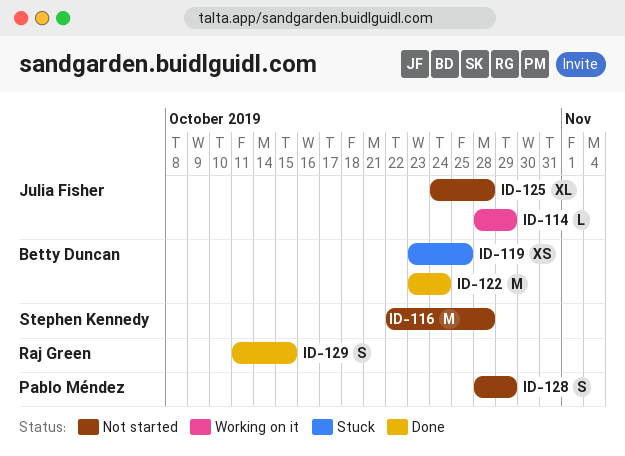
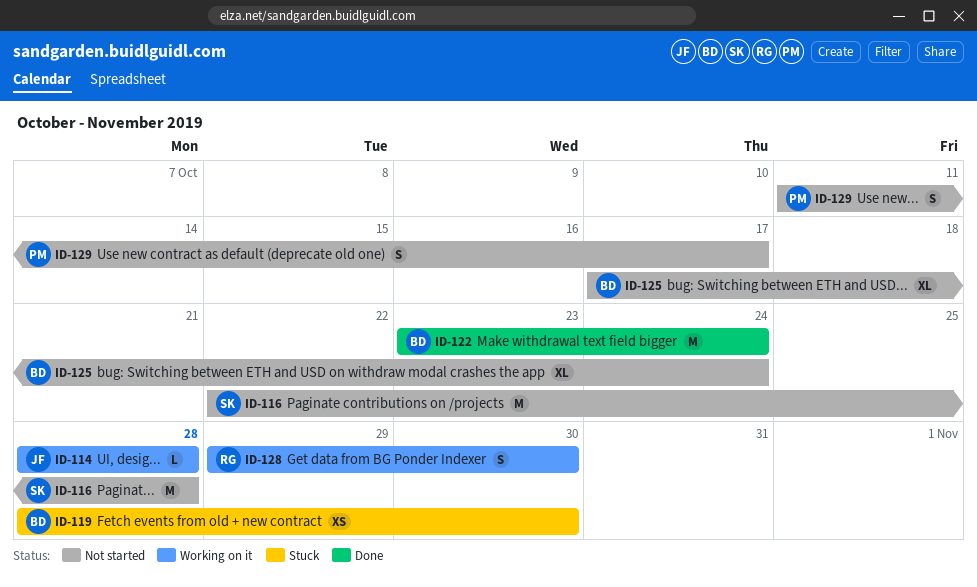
ID-114, due: Oct 29 -> Oct 28
ID-119, start: Oct 23 -> Oct 28
ID-119, due: Oct 25 -> Oct 30
ID-125, owner: Julia Fisher -> Betty Duncan
ID-125, start: Oct 24 -> Oct 17
ID-125, due: Oct 28 -> Oct 24
ID-128, status: Not started -> Working on it
ID-128, owner: Pablo Méndez -> Raj Green
ID-128, start: Oct 28 -> Oct 29
ID-128, due: Oct 29 -> Oct 30
ID-129, status: Done -> Not started
ID-129, owner: Raj Green -> Pablo Méndez
ID-129, due: Oct 15 -> Oct 17

